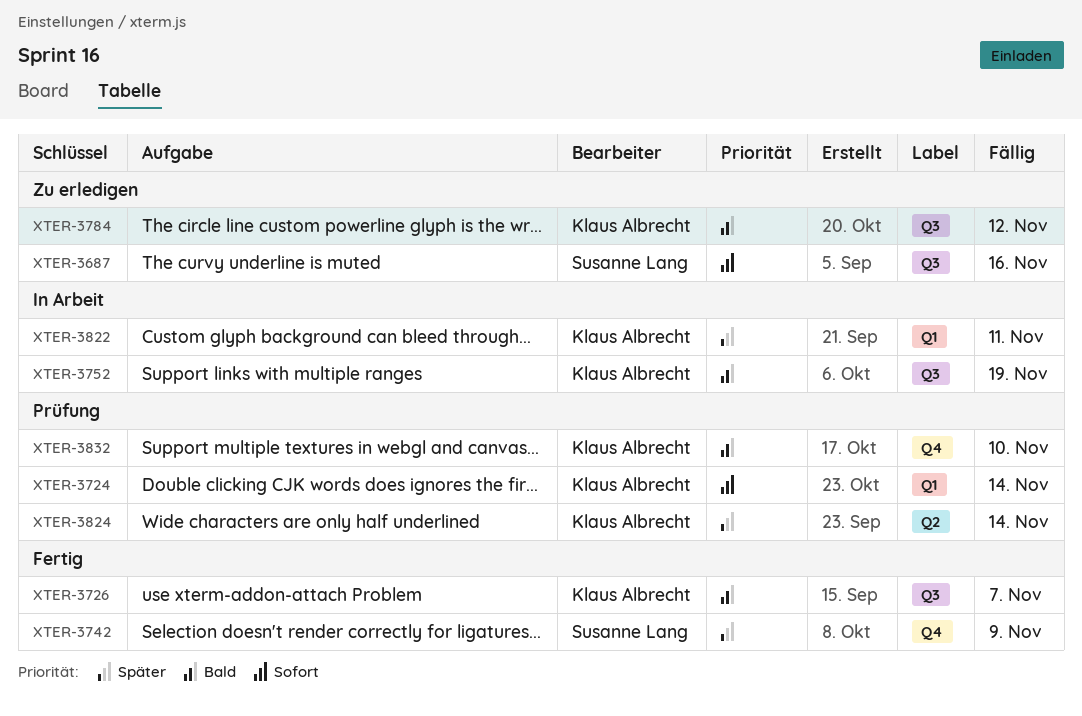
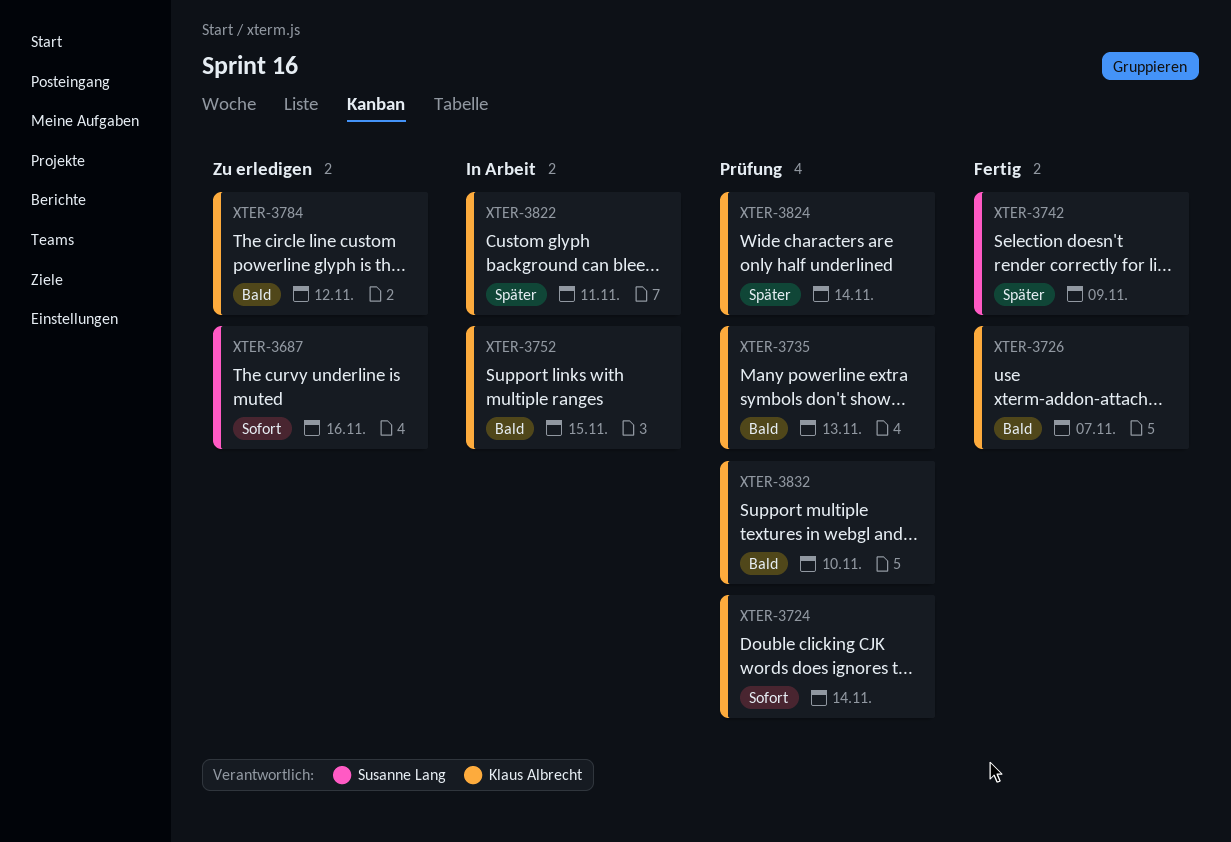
XTER-3735: none -> present
XTER-3752, due: Nov 19 -> Nov 15

